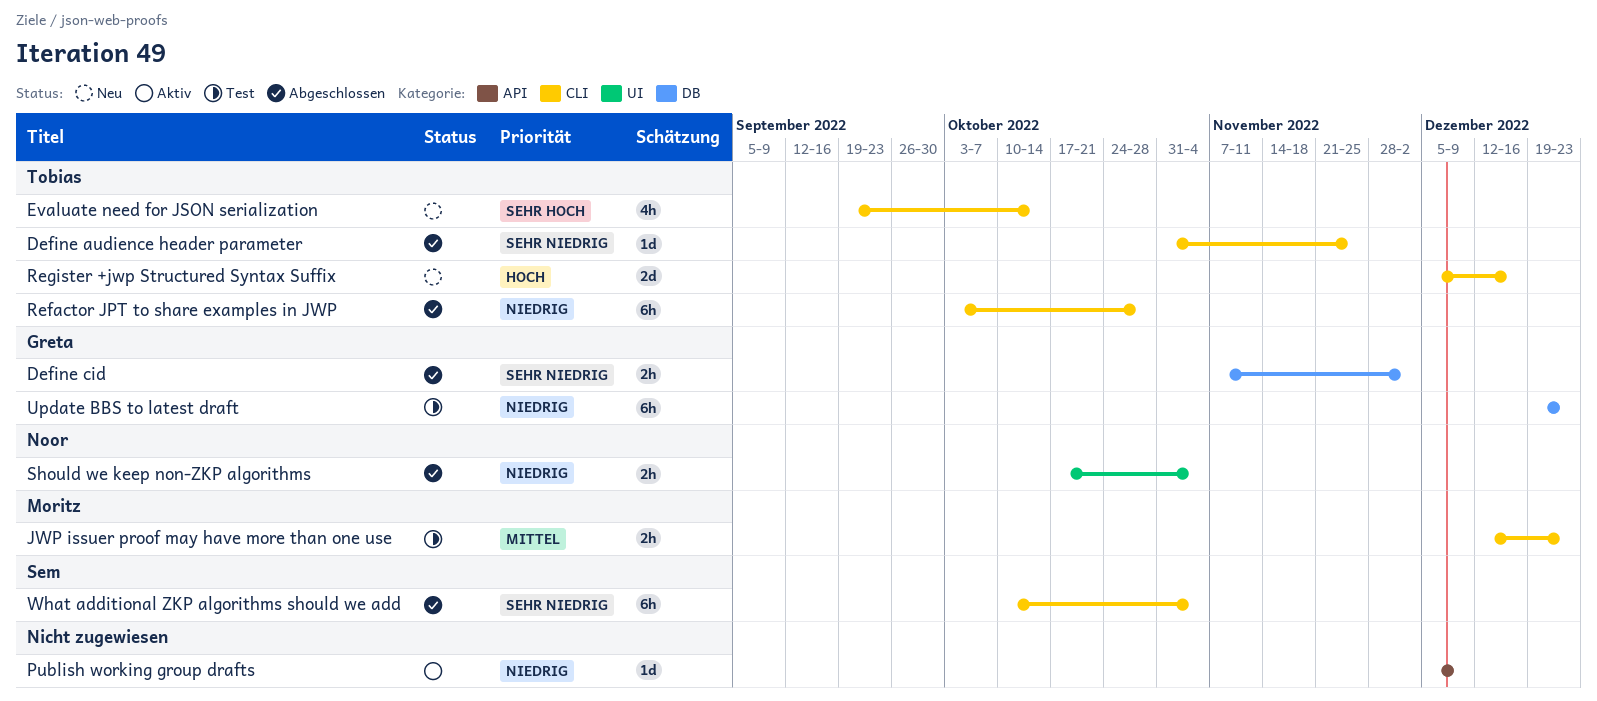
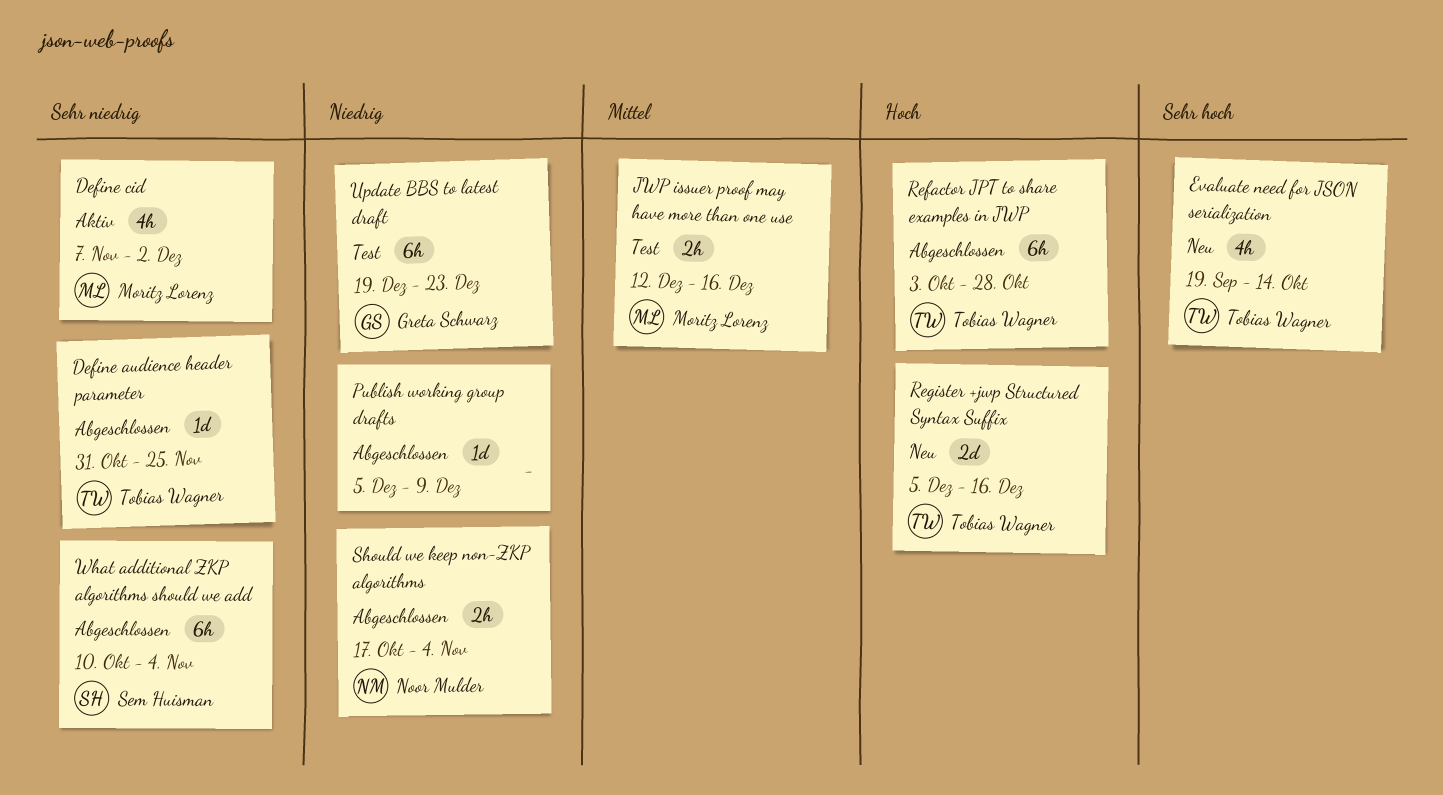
Define cid, status: Abgeschlossen -> Aktiv
Define cid, owner: Greta Schwarz -> Moritz Lorenz
Define cid, estimate: 2h -> 4h
JWP issuer proof may have more than one use, due: Dec 23 -> Dec 16
Publish working group drafts, status: Aktiv -> Abgeschlossen
Refactor JPT to share examples in JWP, priority: Niedrig -> Hoch

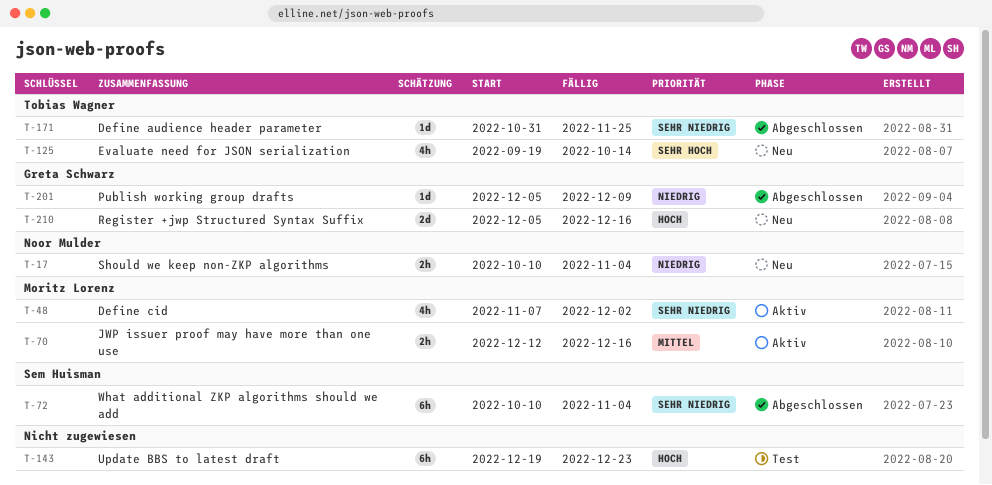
JWP issuer proof may have more than one use, status: Test -> Aktiv
Publish working group drafts, owner: none -> Greta Schwarz
Refactor JPT to share examples in JWP: present -> none
Register +jwp Structured Syntax Suffix, owner: Tobias Wagner -> Greta Schwarz
Should we keep non-ZKP algorithms, status: Abgeschlossen -> Neu
Should we keep non-ZKP algorithms, start: Oct 17 -> Oct 10
Update BBS to latest draft, owner: Greta Schwarz -> none
Update BBS to latest draft, priority: Niedrig -> Hoch

